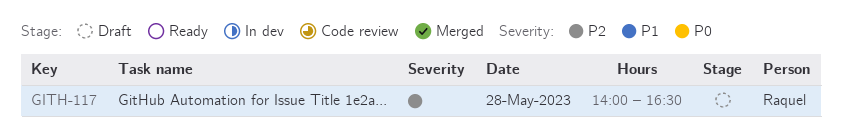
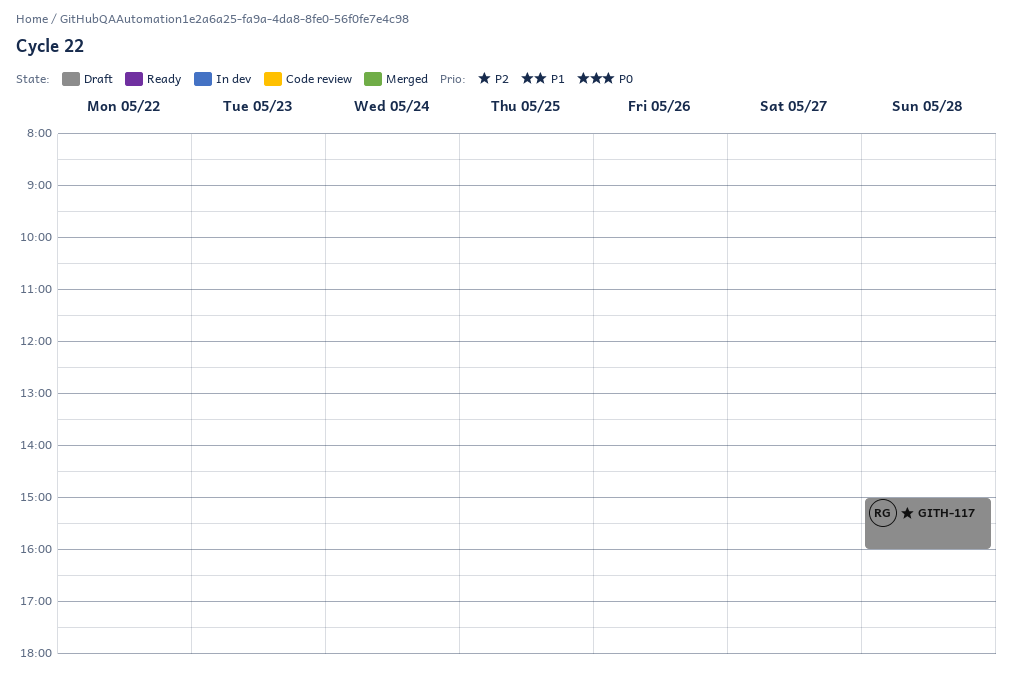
GITH-117, begins: 14:00 -> 15:00
GITH-117, ends: 16:30 -> 16:00

